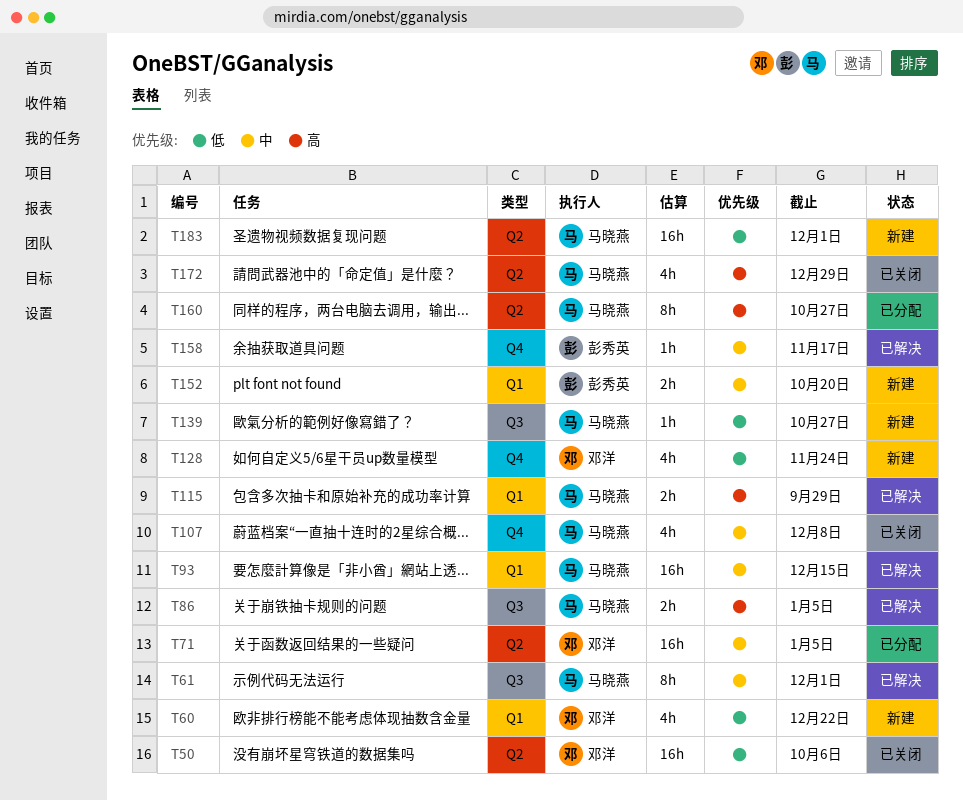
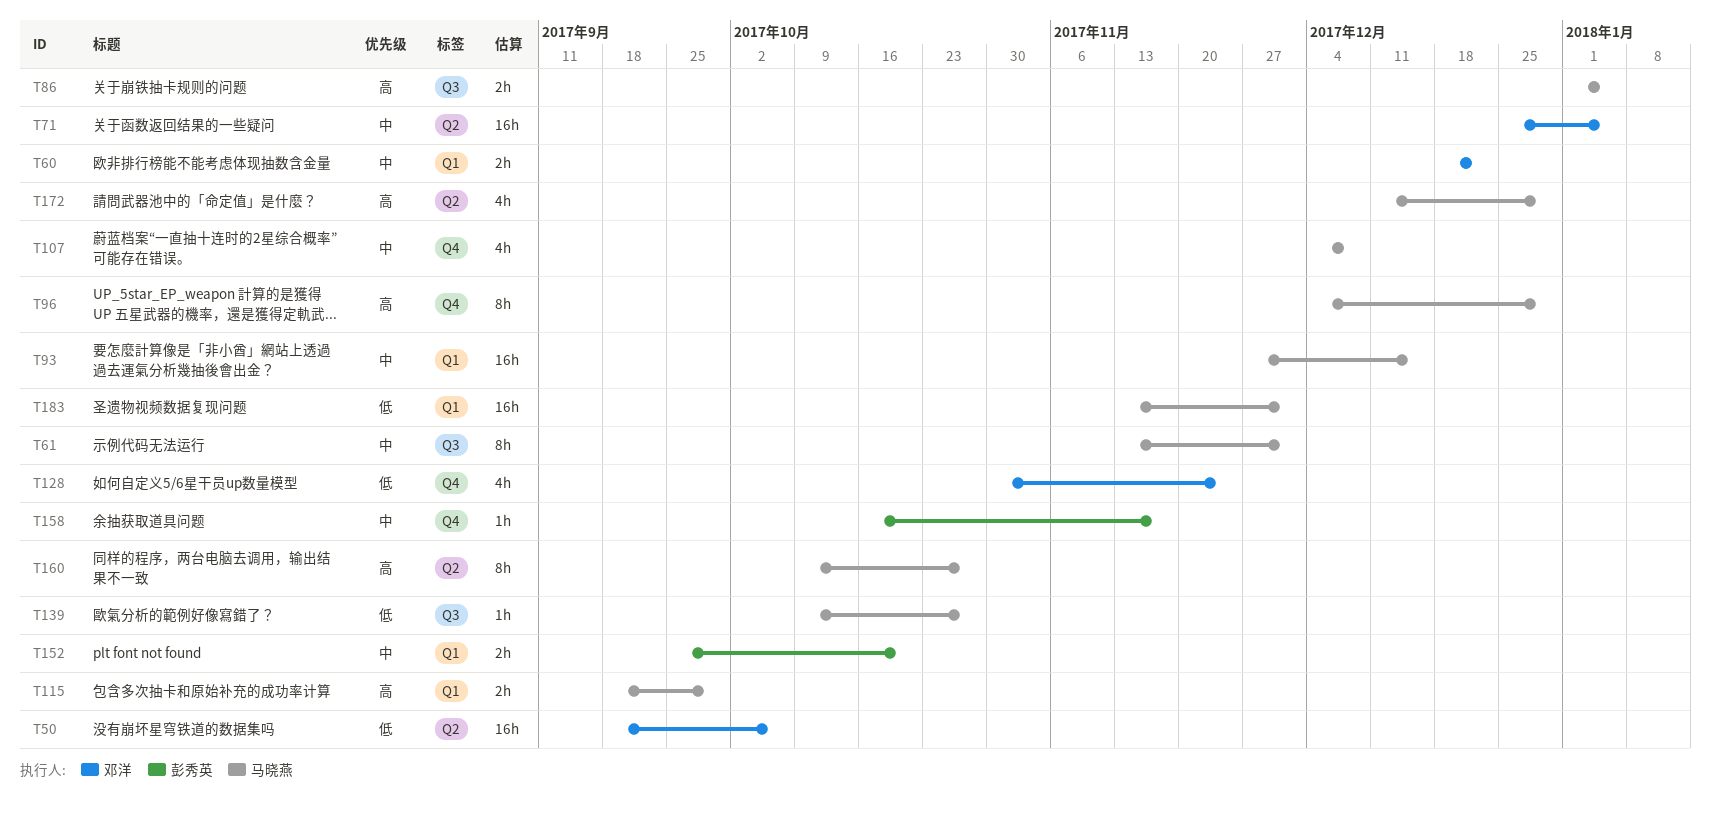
T60, priority: 低 -> 中
T60, estimate: 4h -> 2h
T96: none -> present
T183, label: Q2 -> Q1

